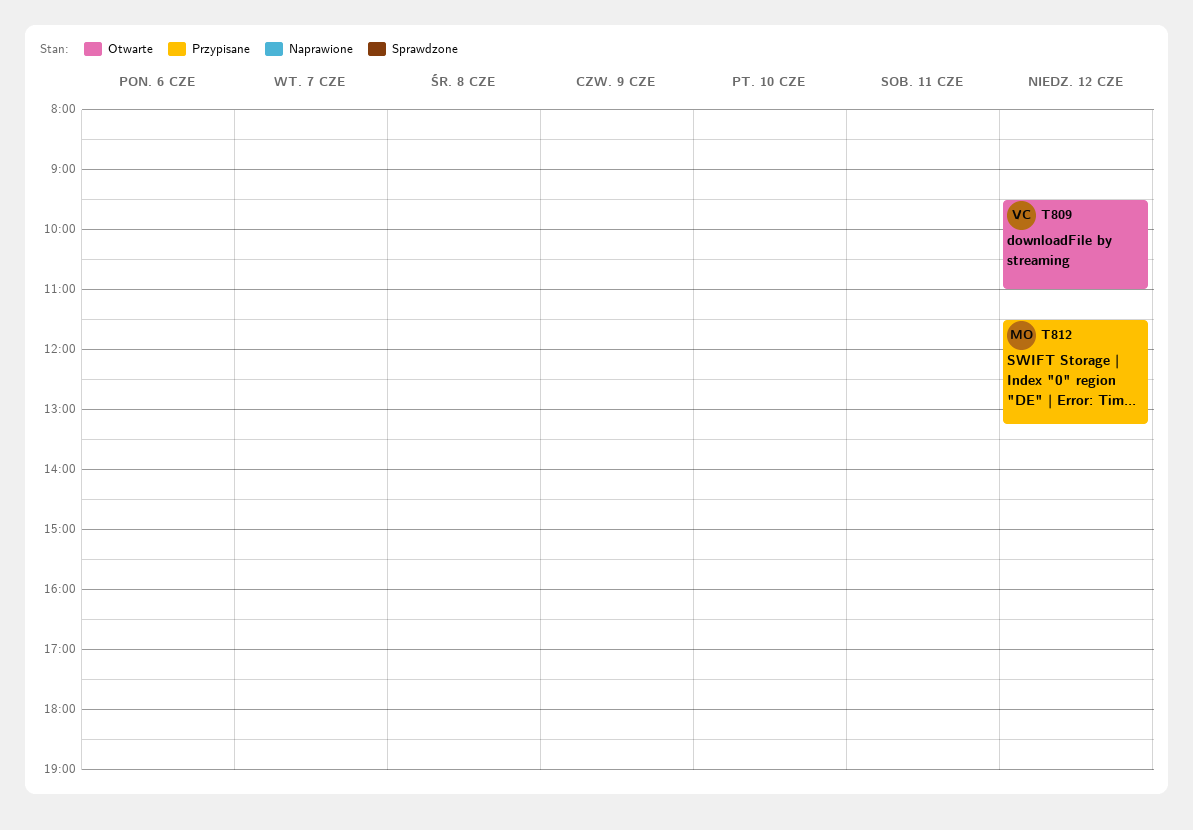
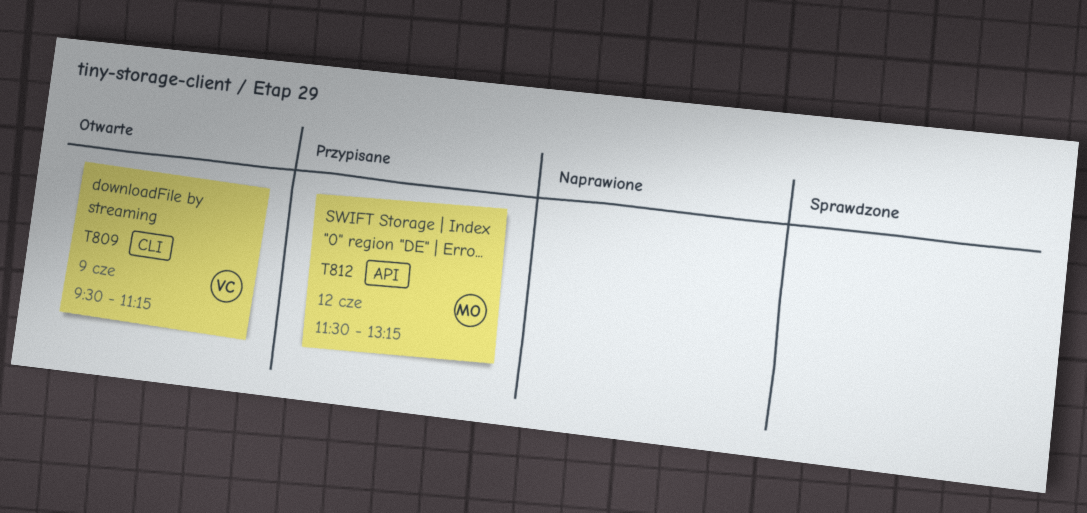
T809, day: Jun 12 -> Jun 9
T809, ends: 11:00 -> 11:15

